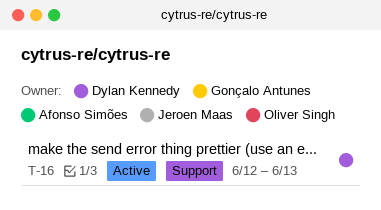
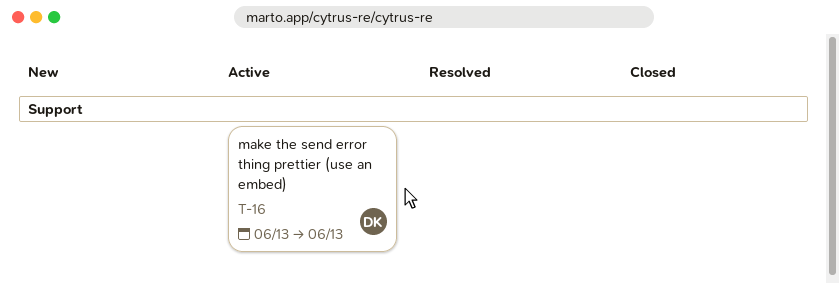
T-16, start: Jun 12 -> Jun 13

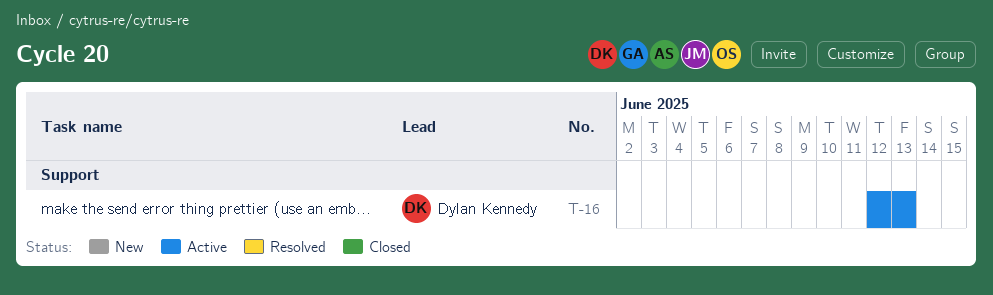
T-16, start: Jun 13 -> Jun 12

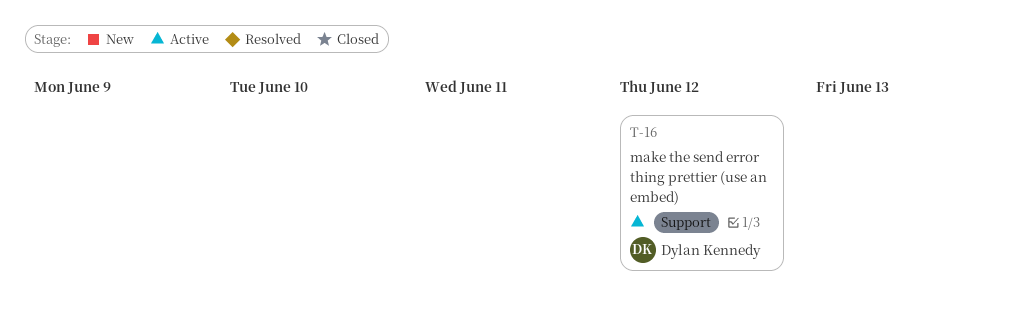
T-16, due: Jun 13 -> Jun 12

